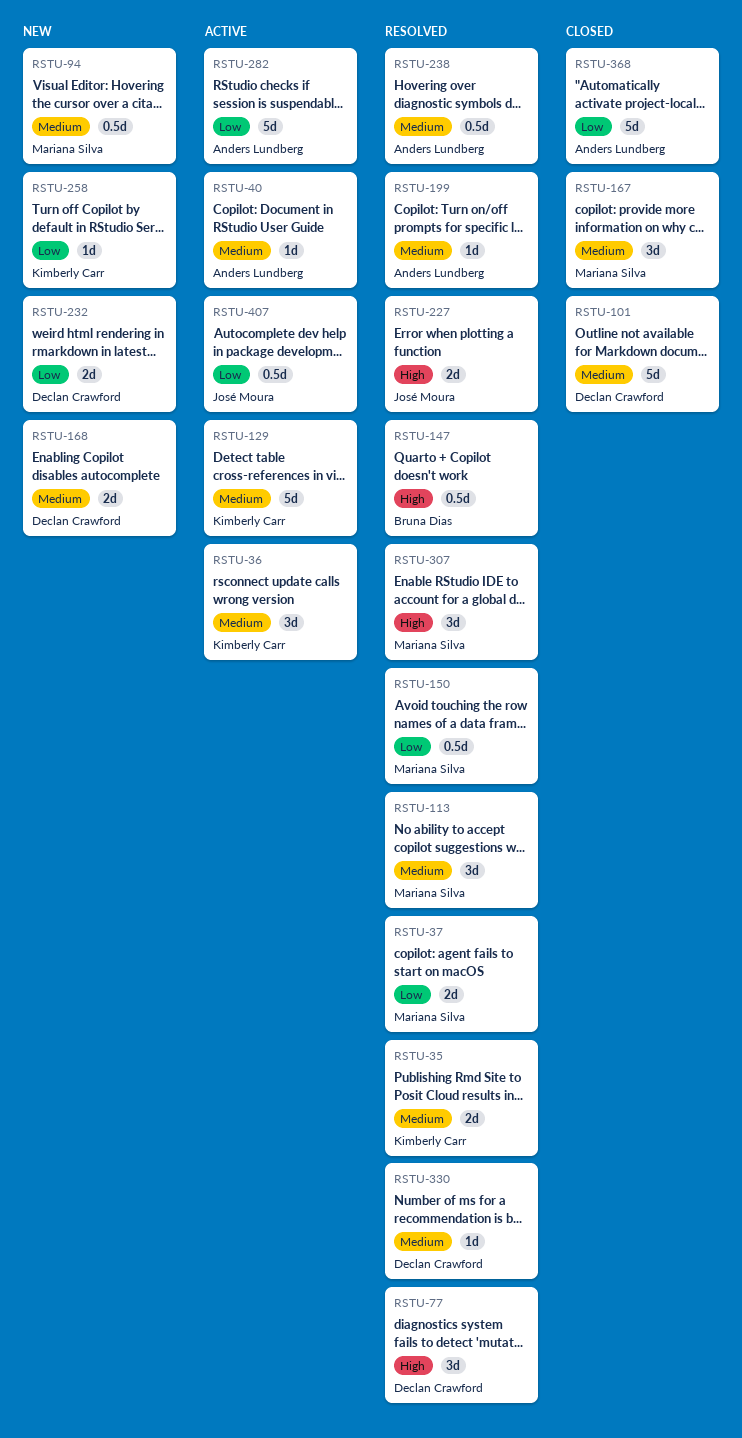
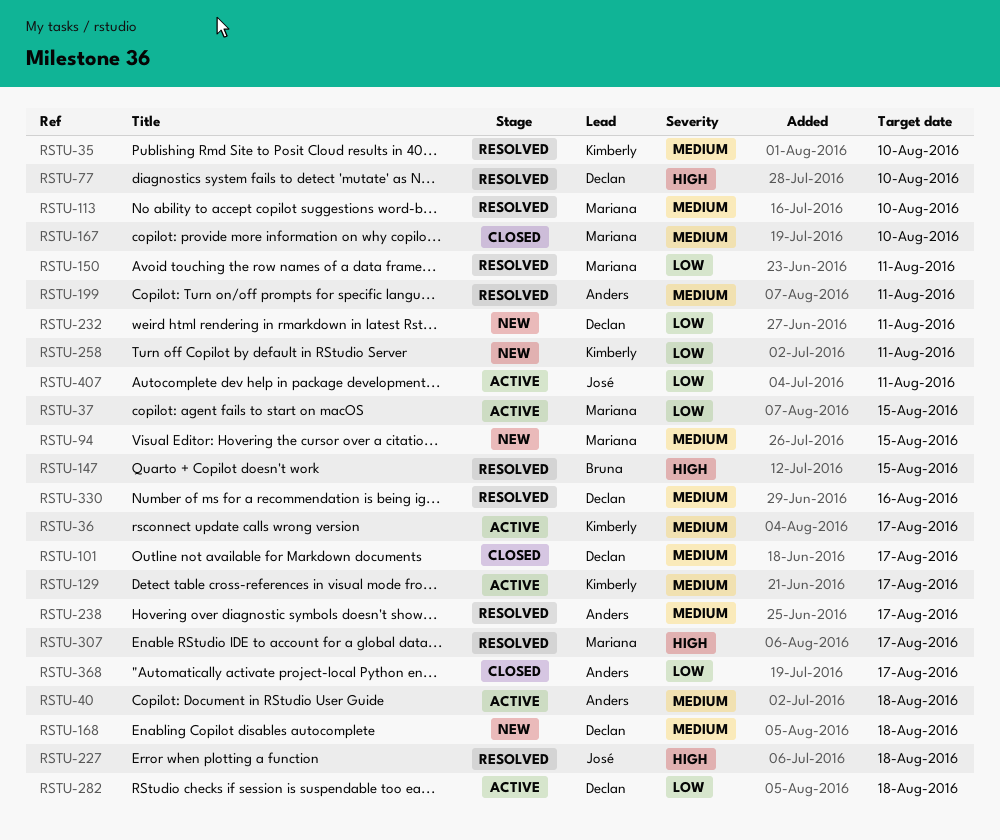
RSTU-37, status: Resolved -> Active
RSTU-282, owner: Anders Lundberg -> Declan Crawford

